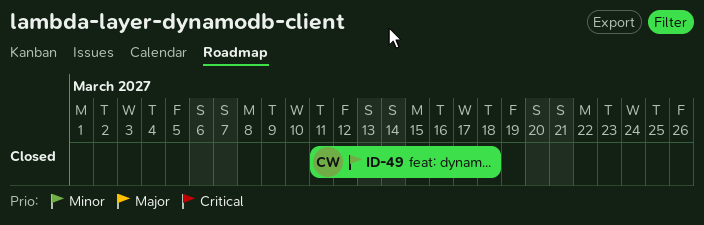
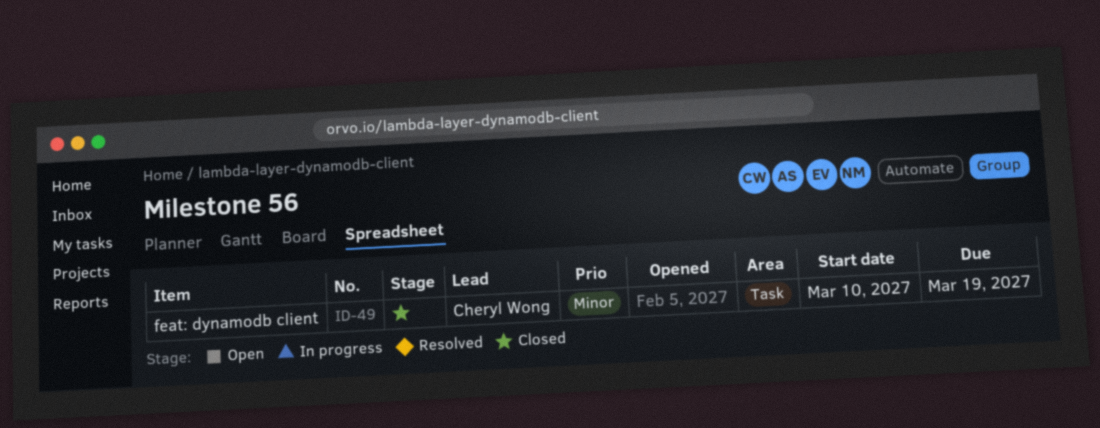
ID-49, start: Mar 11 -> Mar 10
ID-49, due: Mar 18 -> Mar 19

